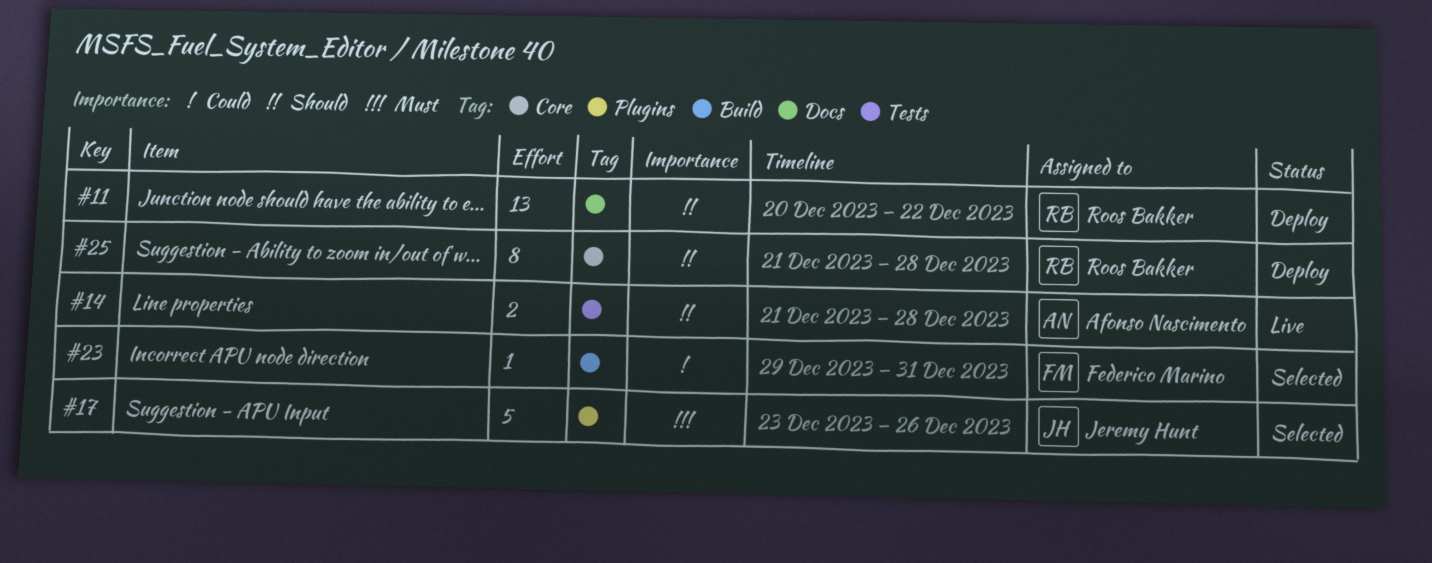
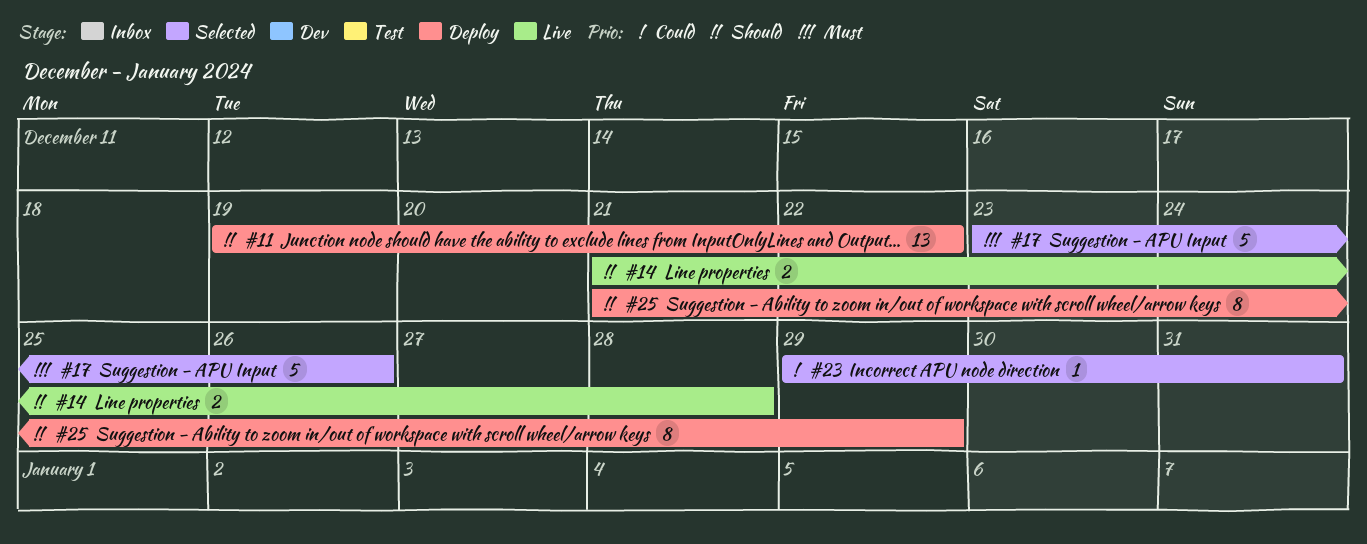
#11, start: Dec 20 -> Dec 19
#25, due: Dec 28 -> Dec 29

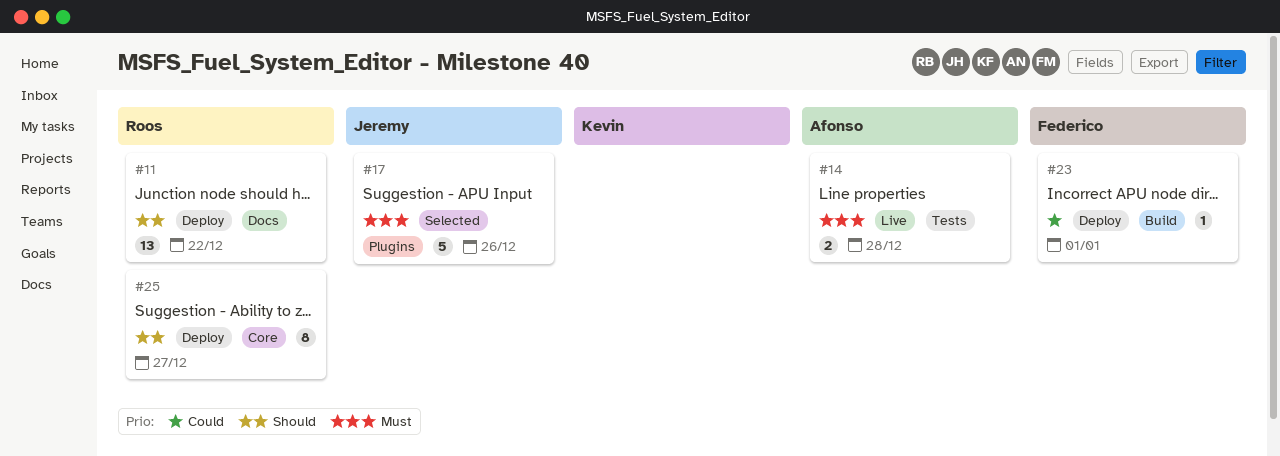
#14, priority: Should -> Must
#23, status: Selected -> Deploy
#23, due: Dec 31 -> Jan 1
#25, due: Dec 29 -> Dec 27

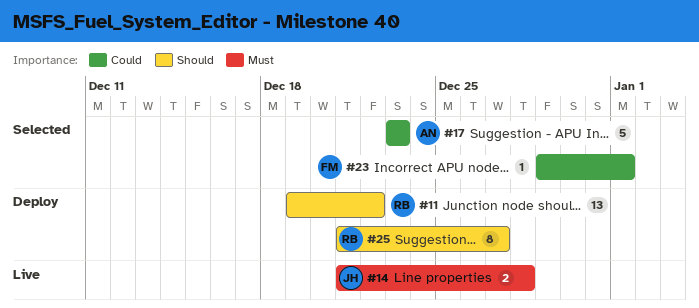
#14, owner: Afonso -> Jeremy
#17, owner: Jeremy -> Afonso
#17, priority: Must -> Could
#17, due: Dec 26 -> Dec 23
#23, status: Deploy -> Selected

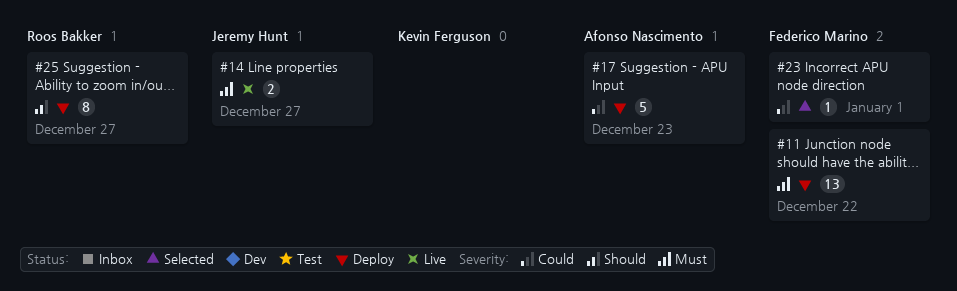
#11, owner: Roos Bakker -> Federico Marino
#11, priority: Should -> Must
#14, due: Dec 28 -> Dec 27
#17, status: Selected -> Deploy

